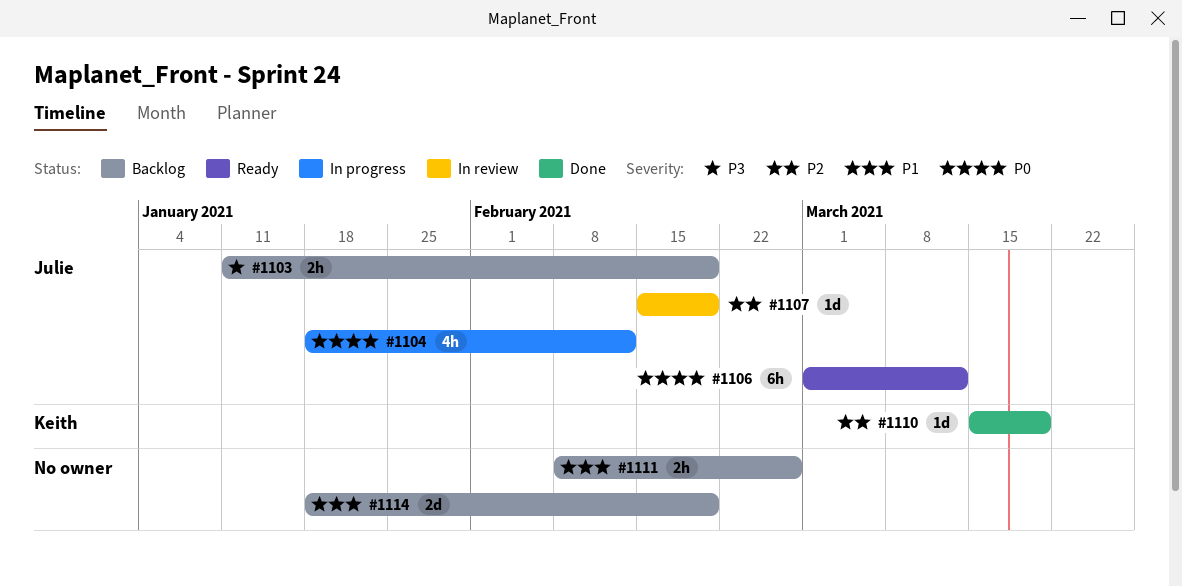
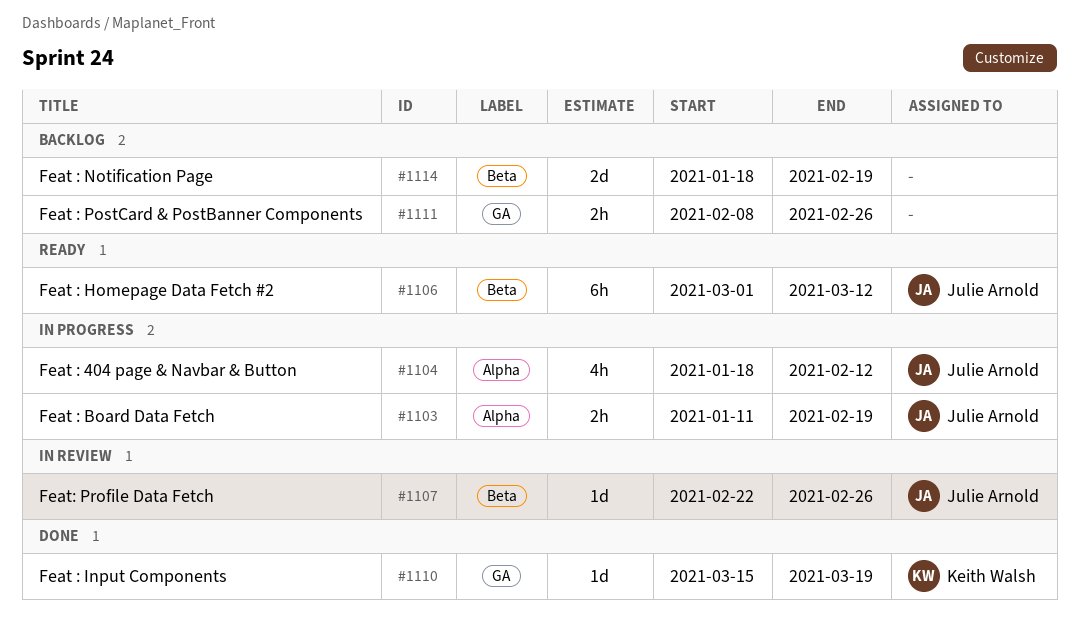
#1103, status: Backlog -> In progress
#1107, start: Feb 15 -> Feb 22
#1107, due: Feb 19 -> Feb 26

